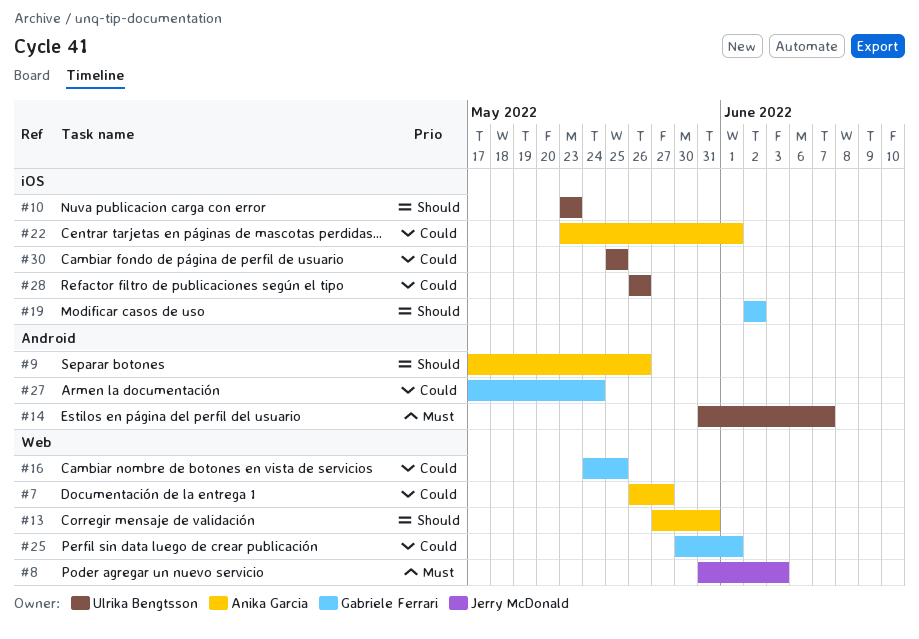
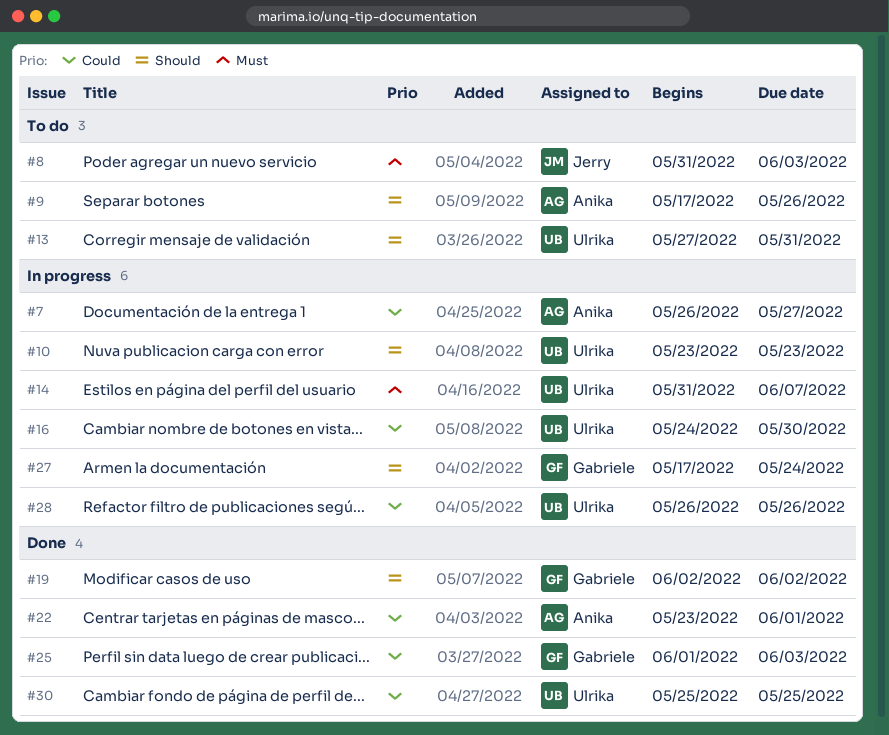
#13, owner: Anika Garcia -> Ulrika Bengtsson
#16, owner: Gabriele Ferrari -> Ulrika Bengtsson
#16, due: May 25 -> May 30
#25, start: May 30 -> Jun 1
#25, due: Jun 1 -> Jun 3
#27, priority: Could -> Should

